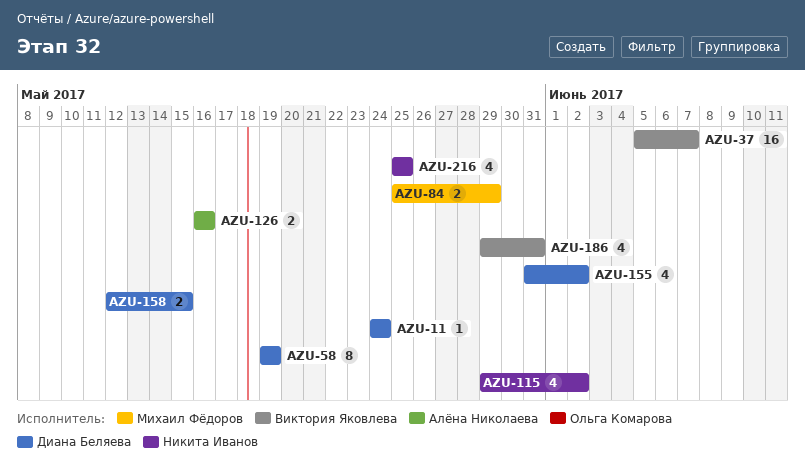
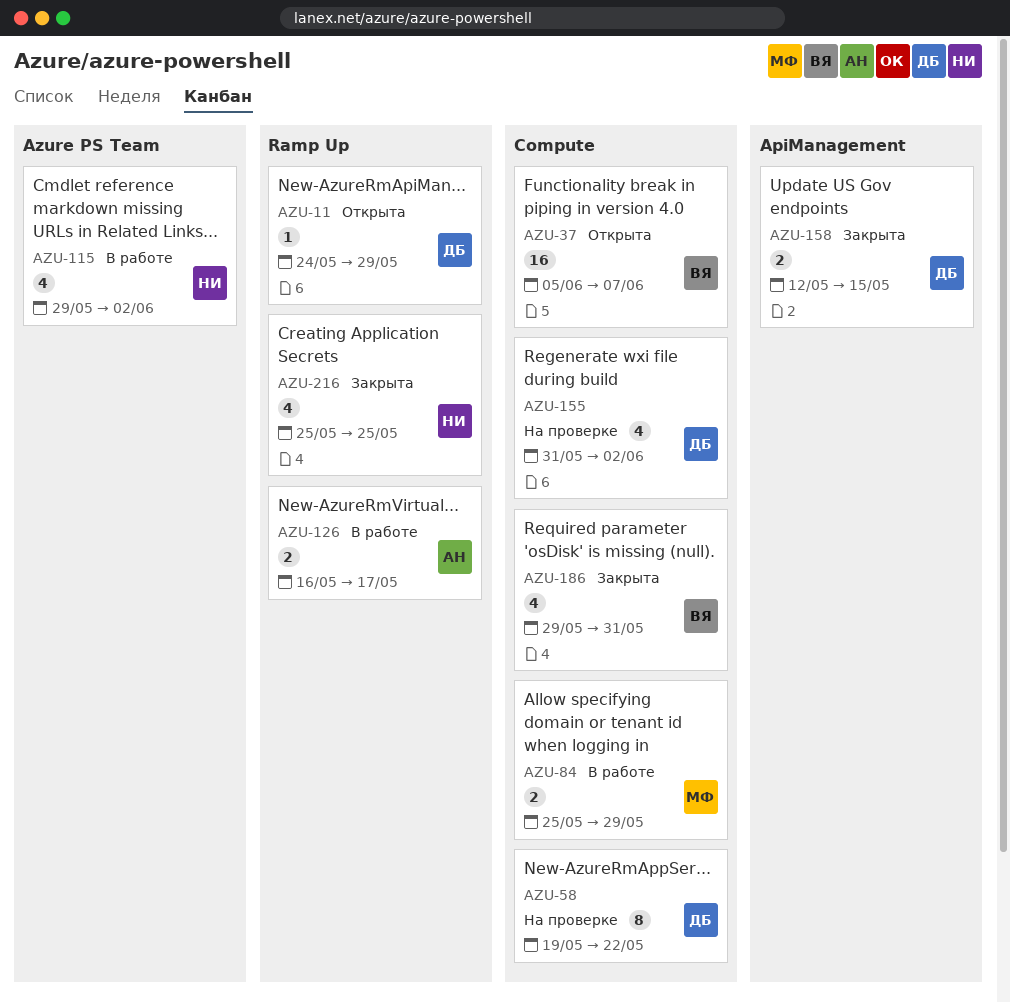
AZU-11, due: May 24 -> May 29
AZU-58, due: May 19 -> May 22
AZU-126, due: May 16 -> May 17

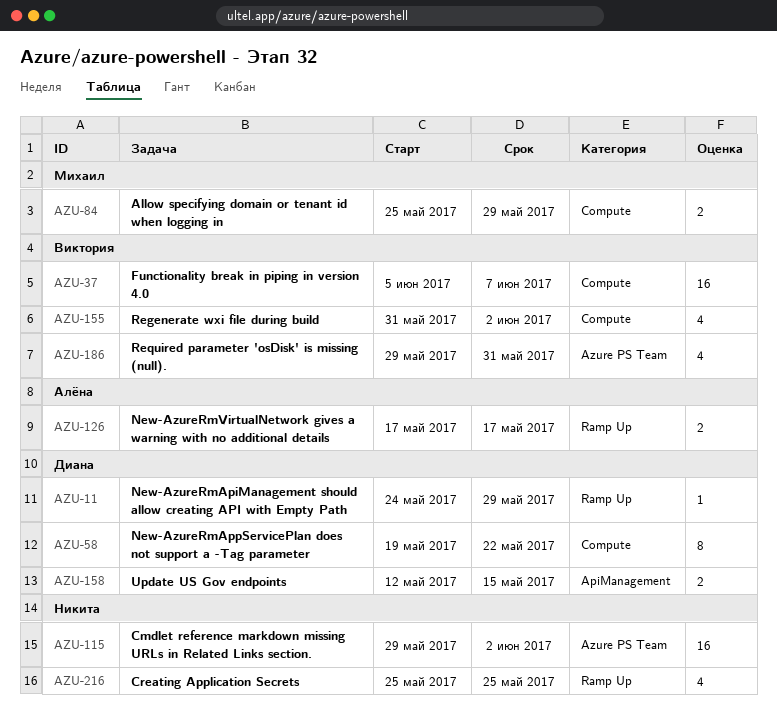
AZU-115, estimate: 4 -> 16
AZU-126, start: May 16 -> May 17
AZU-155, owner: Диана -> Виктория
AZU-186, label: Compute -> Azure PS Team

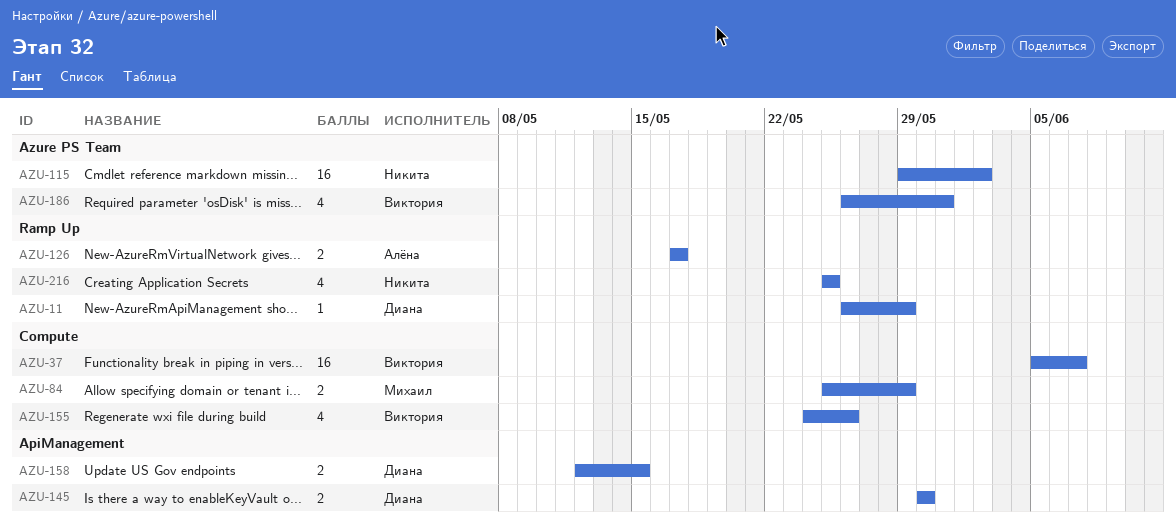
AZU-11, start: May 24 -> May 26
AZU-58: present -> none
AZU-145: none -> present
AZU-155, start: May 31 -> May 24
AZU-155, due: Jun 2 -> May 26
AZU-186, start: May 29 -> May 26

